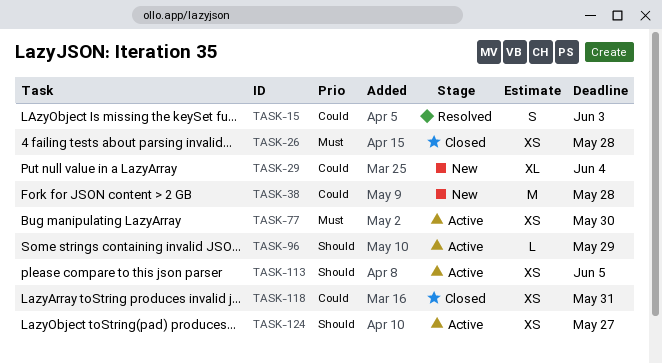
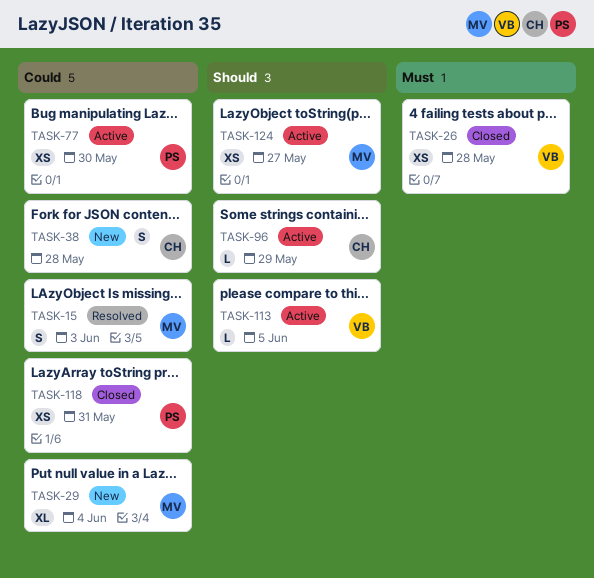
TASK-38, estimate: M -> S
TASK-77, priority: Must -> Could
TASK-113, estimate: XS -> L

